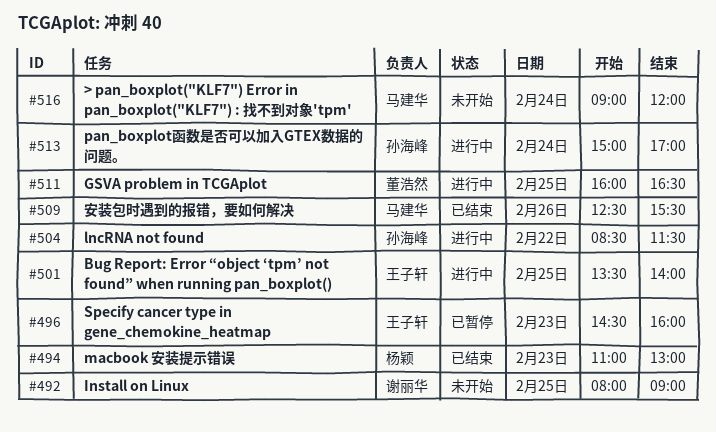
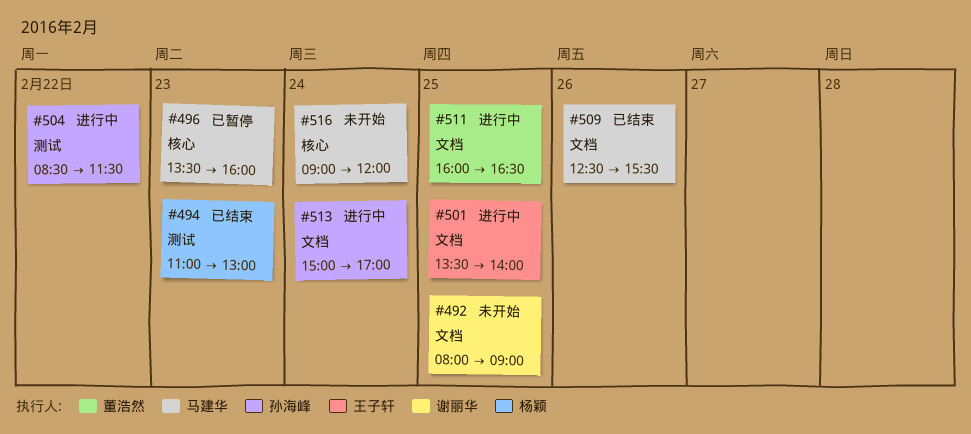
#496, owner: 王子轩 -> 马建华
#496, begins: 14:30 -> 13:30

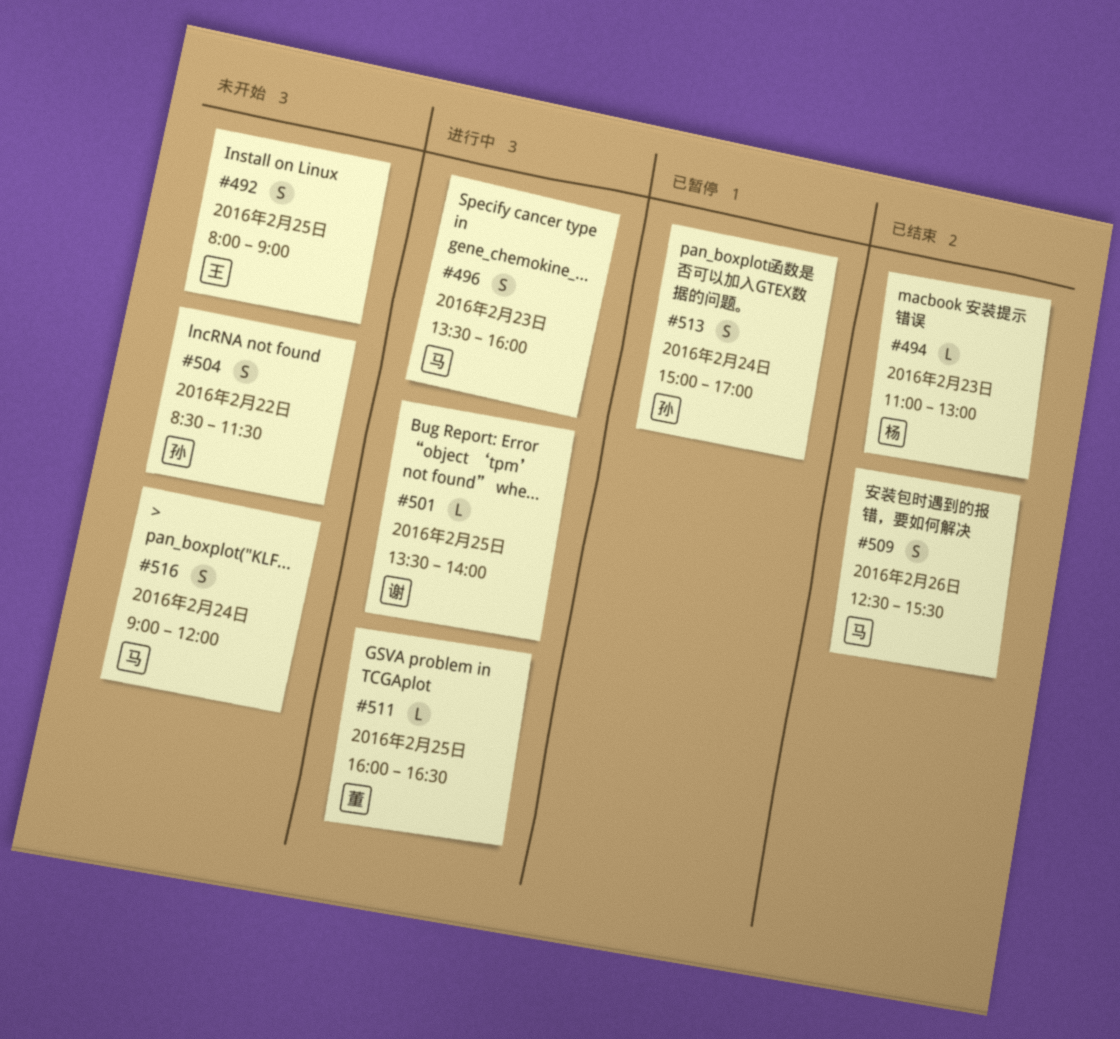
#492, owner: 谢丽华 -> 王子轩
#496, status: 已暂停 -> 进行中
#501, owner: 王子轩 -> 谢丽华
#504, status: 进行中 -> 未开始
#513, status: 进行中 -> 已暂停

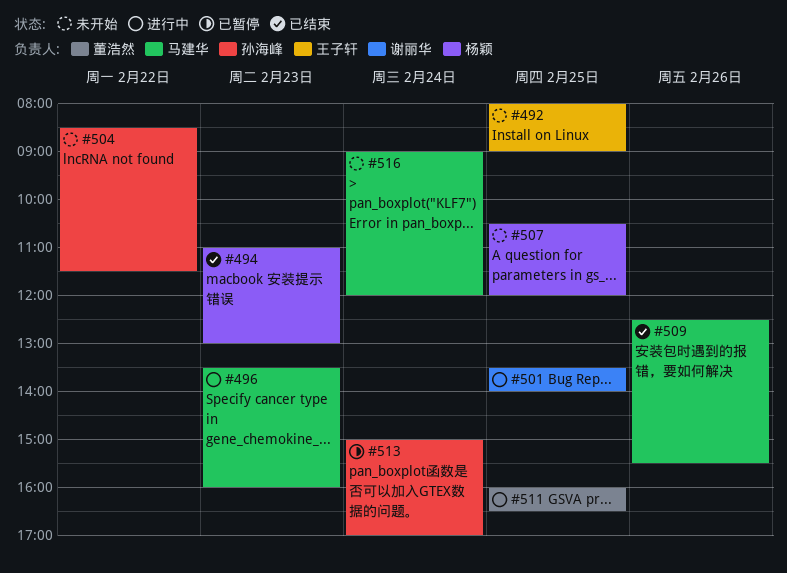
#507: none -> present

